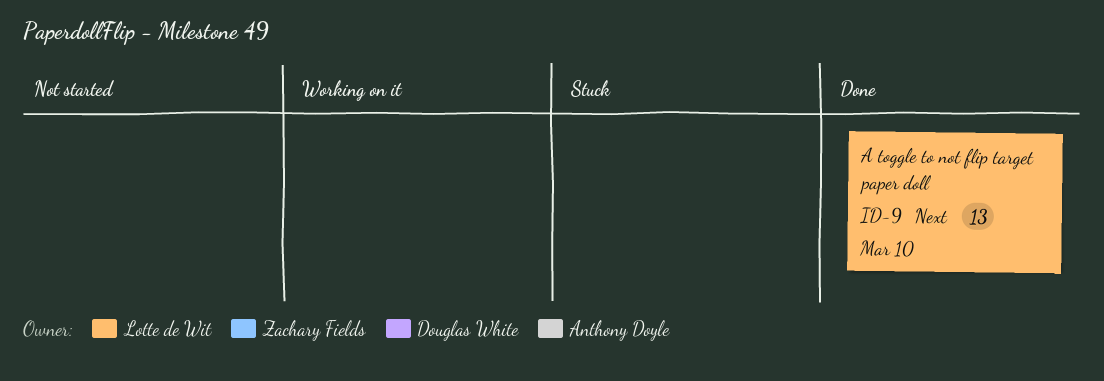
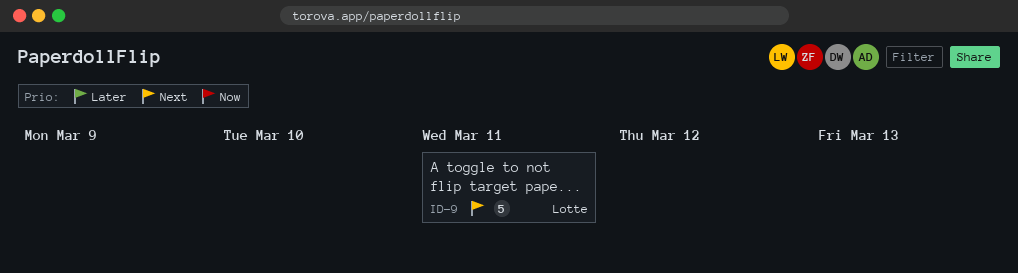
ID-9, estimate: 13 -> 5
ID-9, due: Mar 10 -> Mar 11

